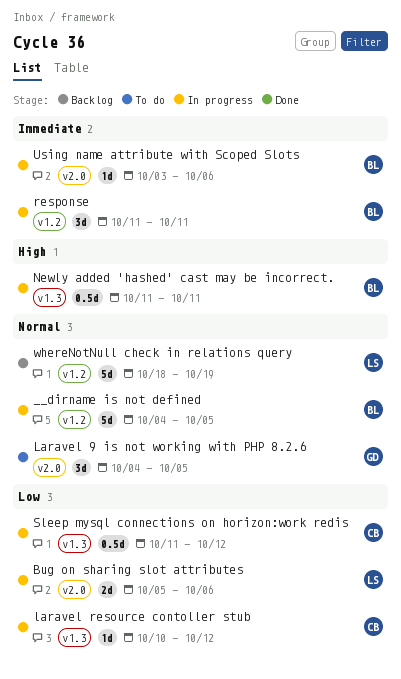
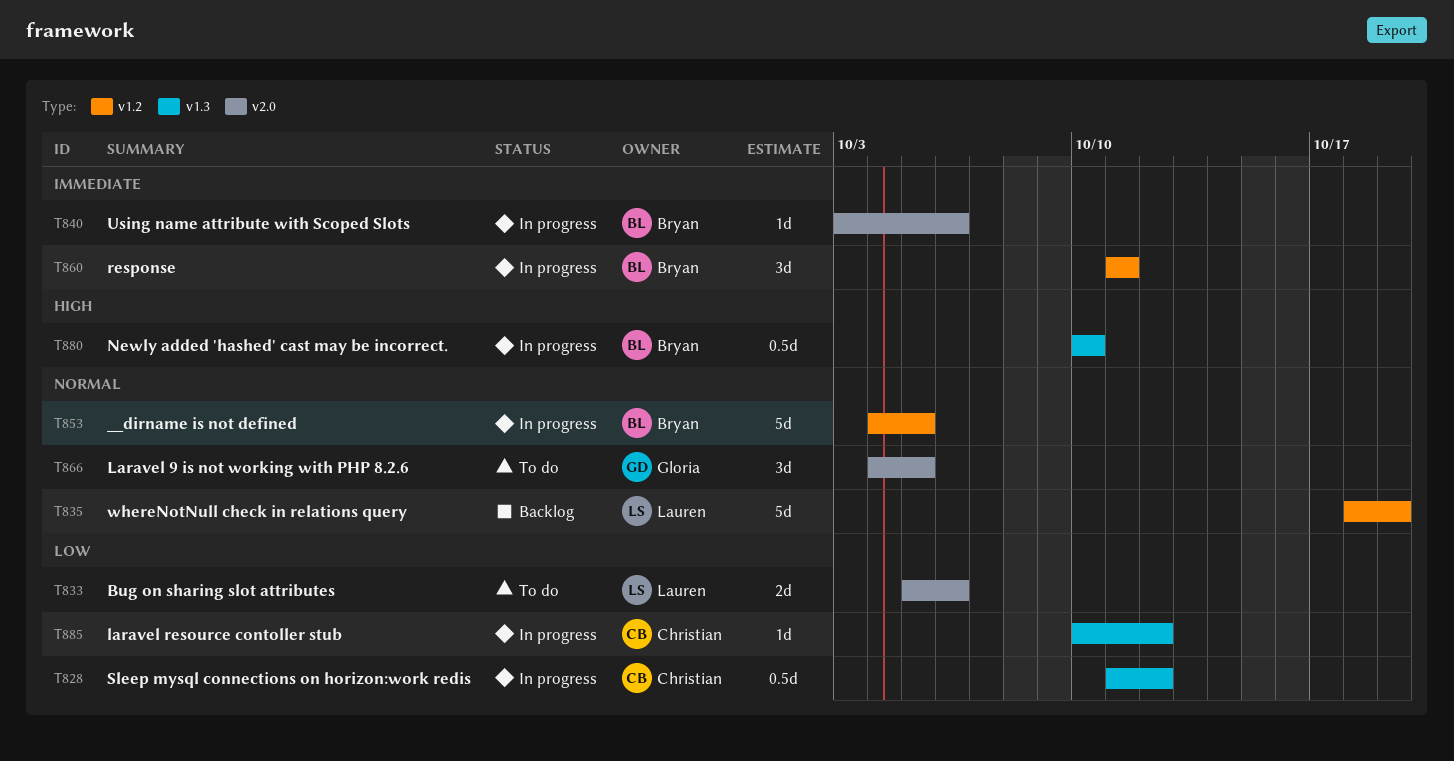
Bug on sharing slot attributes, status: In progress -> To do
Newly added 'hashed' cast may be incorrect., start: Oct 11 -> Oct 10
Newly added 'hashed' cast may be incorrect., due: Oct 11 -> Oct 10

